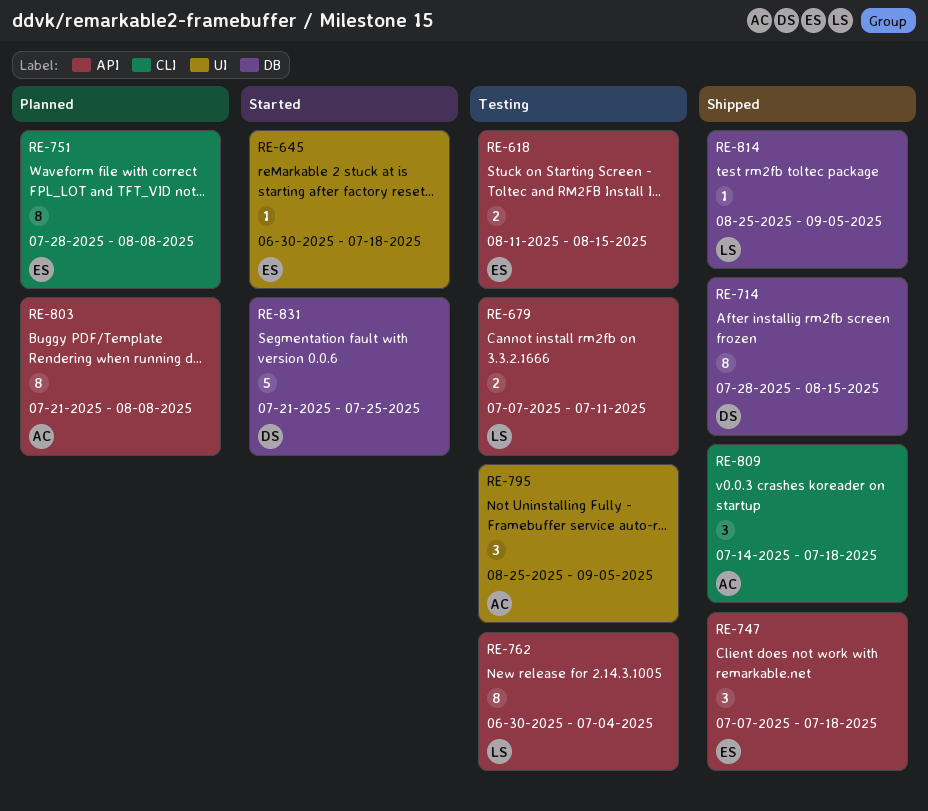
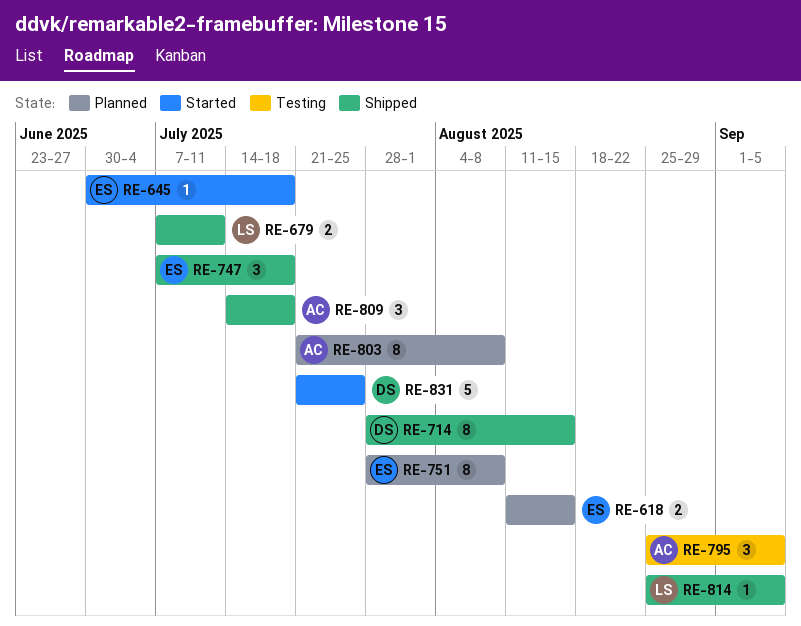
RE-618, status: Testing -> Planned
RE-679, status: Testing -> Shipped
RE-762: present -> none

